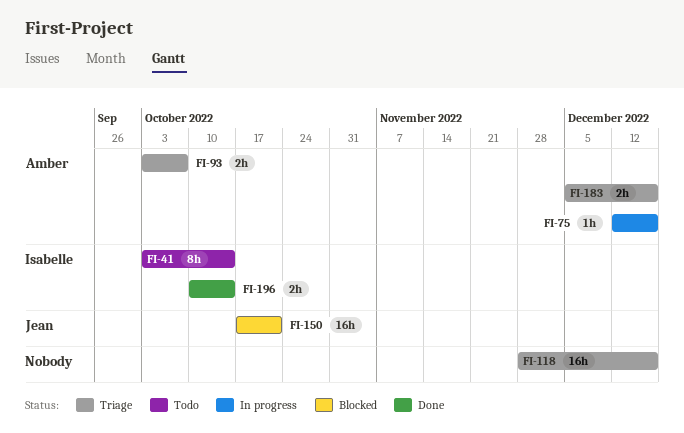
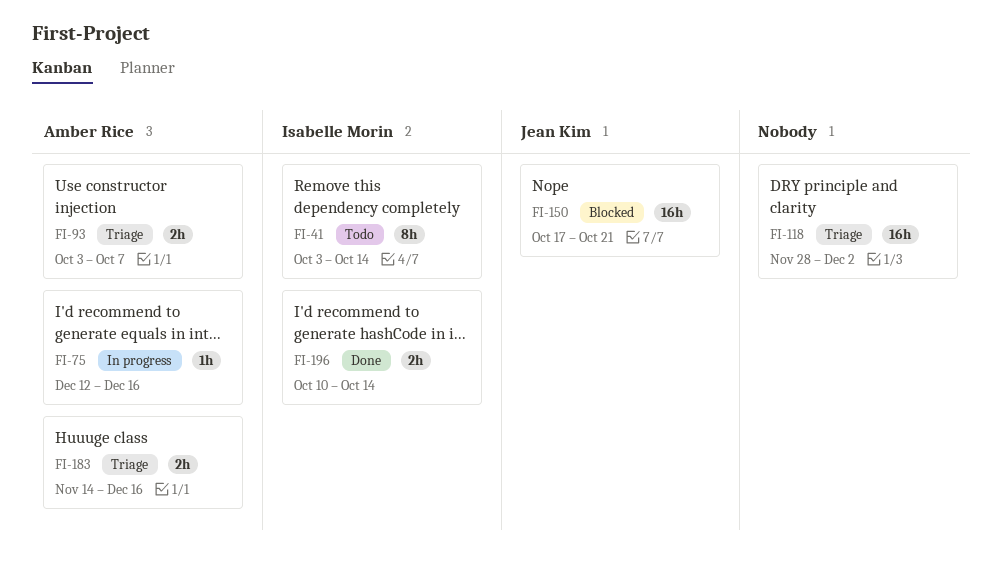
FI-118, due: Dec 16 -> Dec 2
FI-183, start: Dec 5 -> Nov 14

